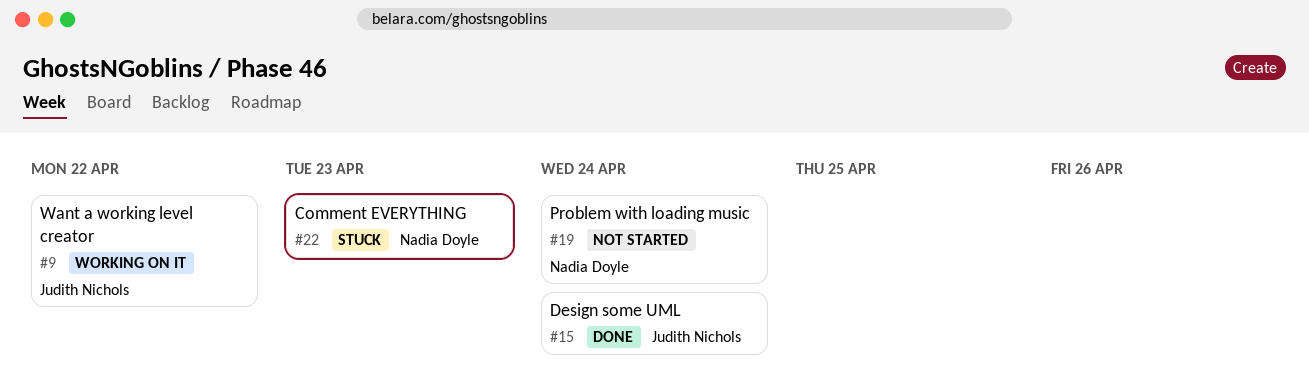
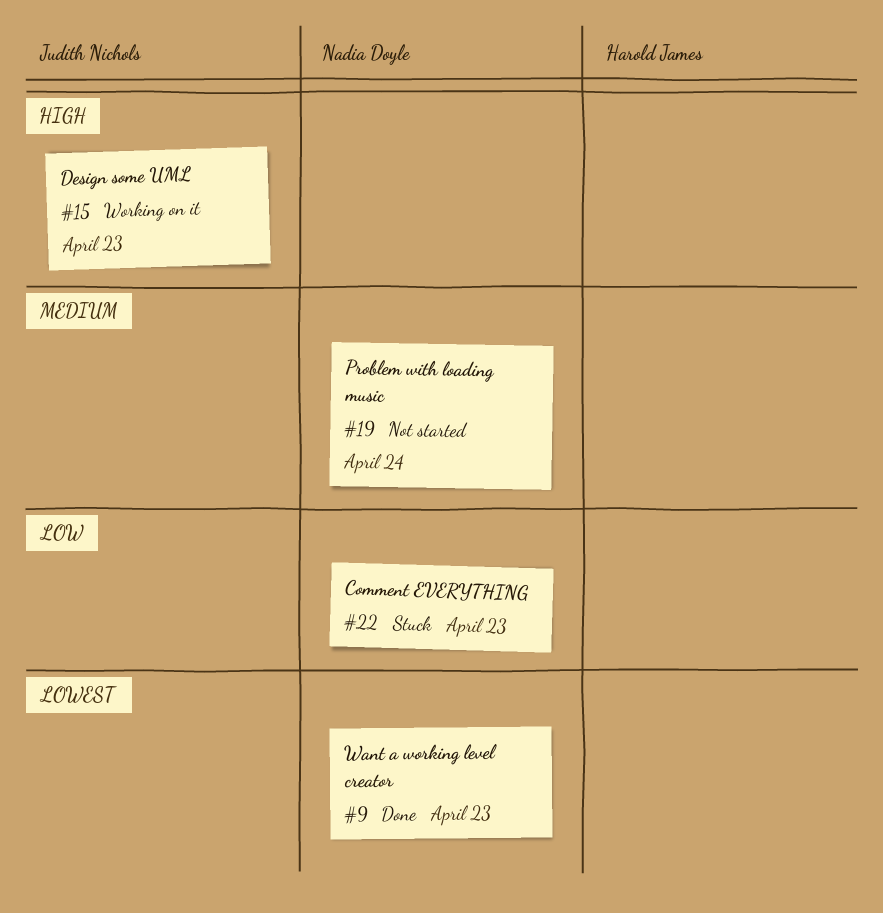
#9, status: Working on it -> Done
#9, owner: Judith Nichols -> Nadia Doyle
#9, due: Apr 22 -> Apr 23
#15, status: Done -> Working on it
#15, due: Apr 24 -> Apr 23

